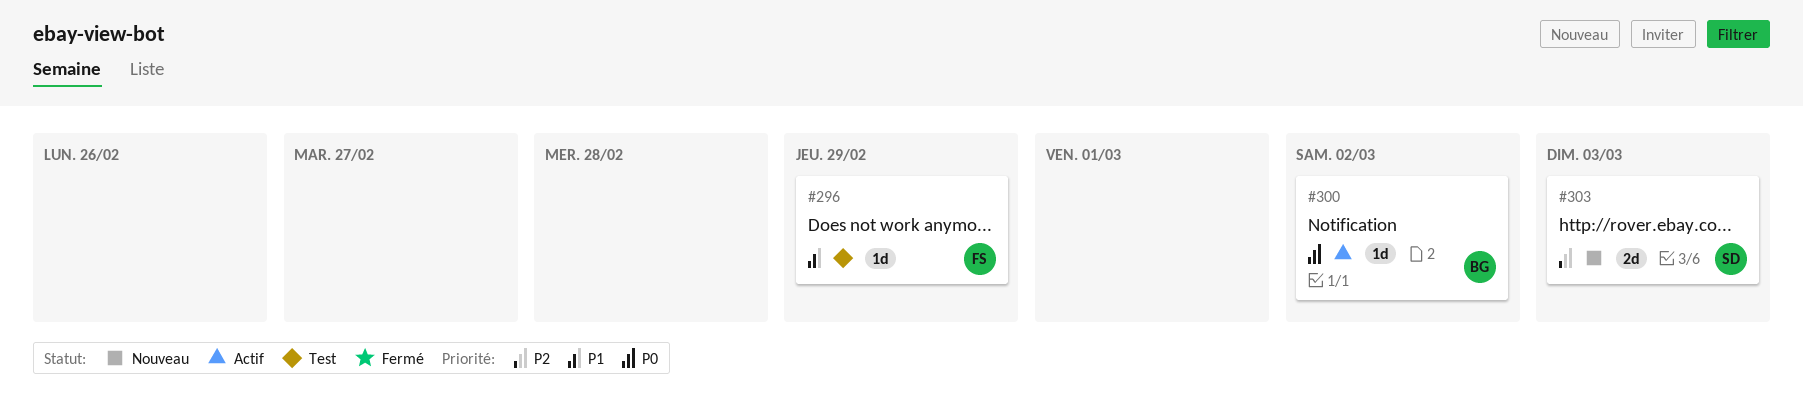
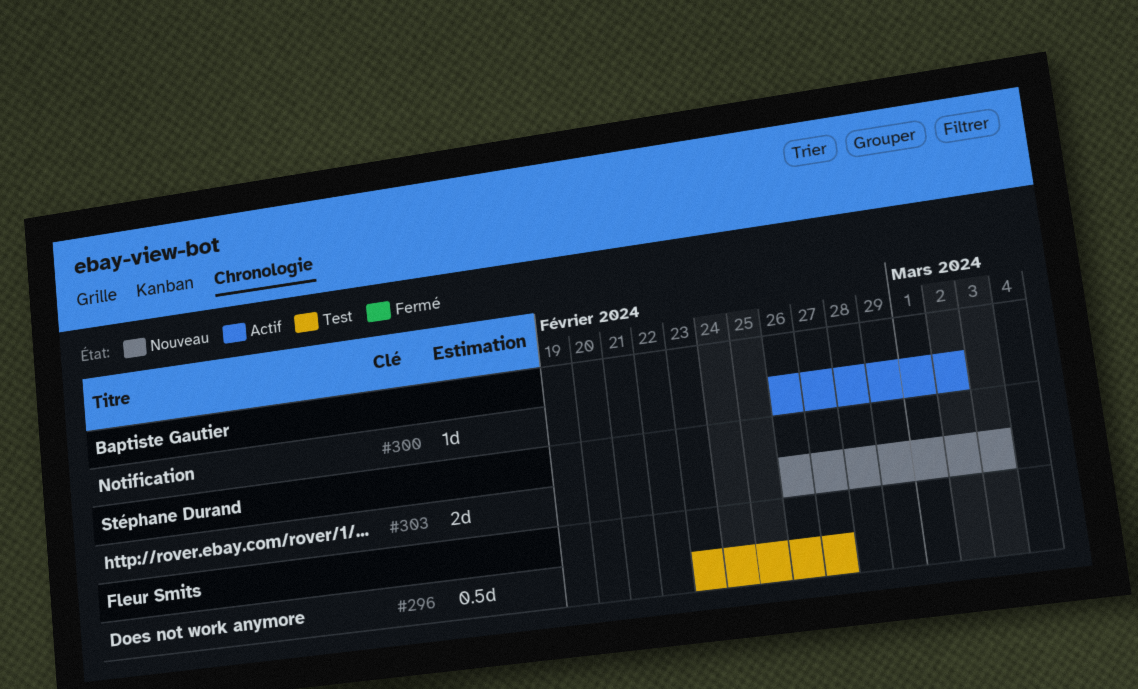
#296, estimate: 1d -> 0.5d
#296, due: Feb 29 -> Feb 27

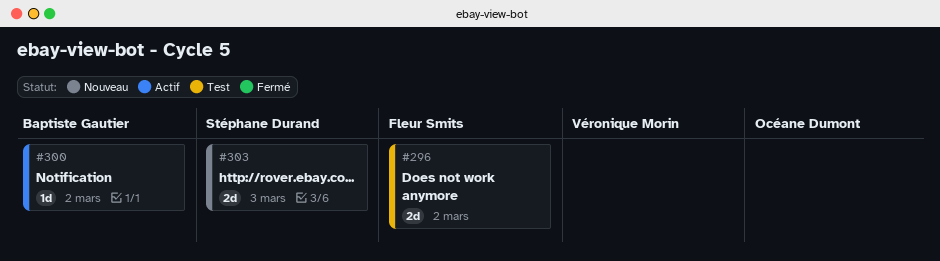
#296, estimate: 0.5d -> 2d
#296, due: Feb 27 -> Mar 2

